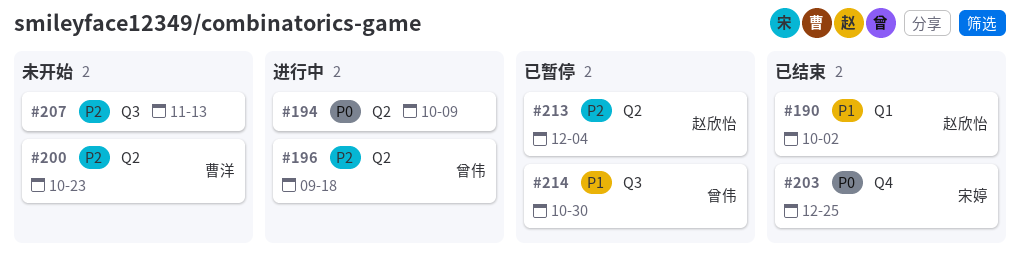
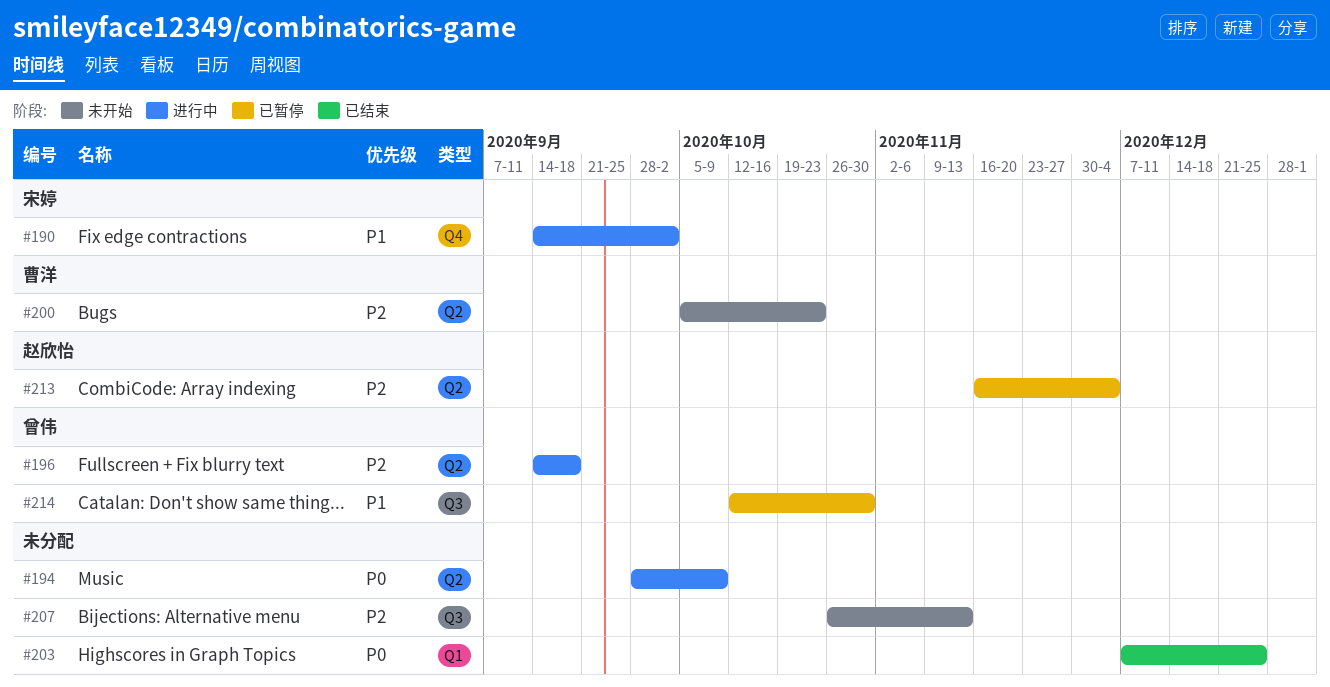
#190, status: 已结束 -> 进行中
#190, owner: 赵欣怡 -> 宋婷
#190, label: Q1 -> Q4
#203, owner: 宋婷 -> none
#203, label: Q4 -> Q1

